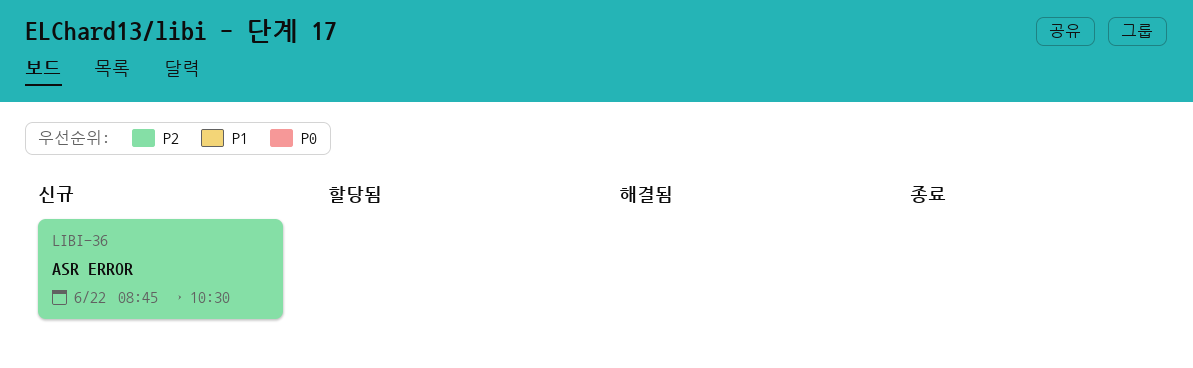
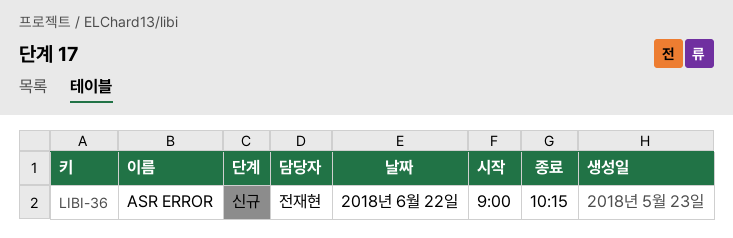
LIBI-36, begins: 08:45 -> 09:00
LIBI-36, ends: 10:30 -> 10:15

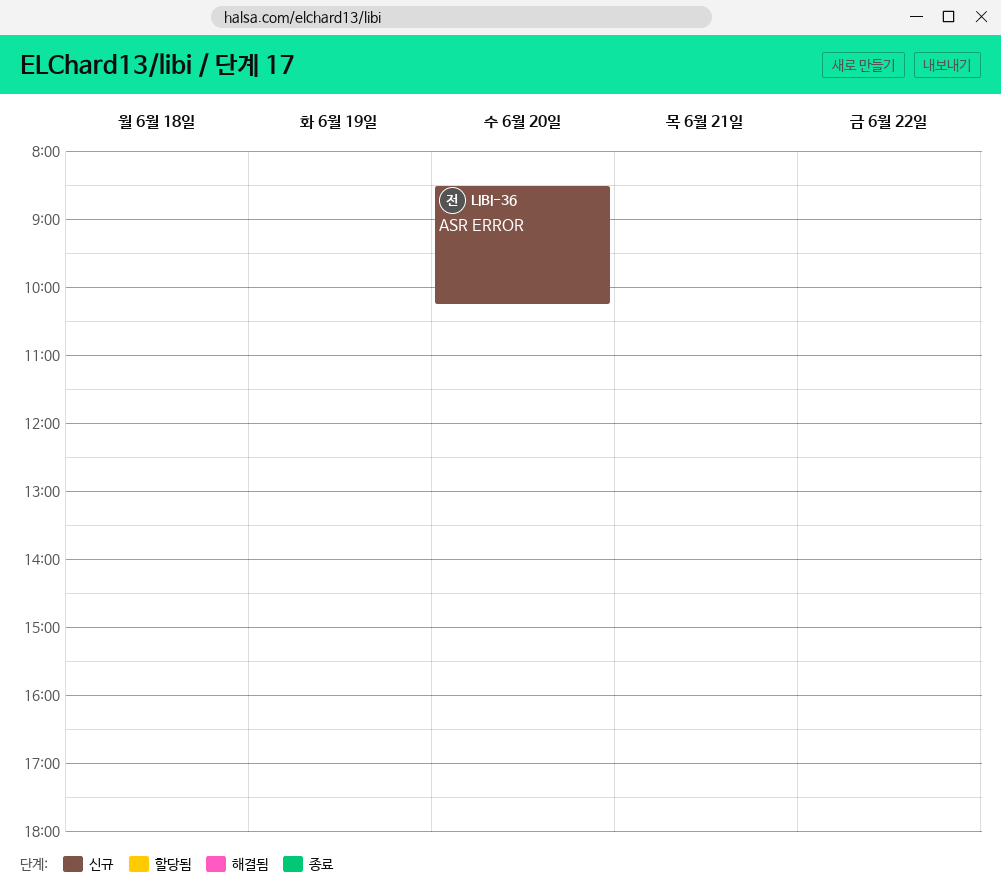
LIBI-36, day: Jun 22 -> Jun 20
LIBI-36, begins: 09:00 -> 08:30

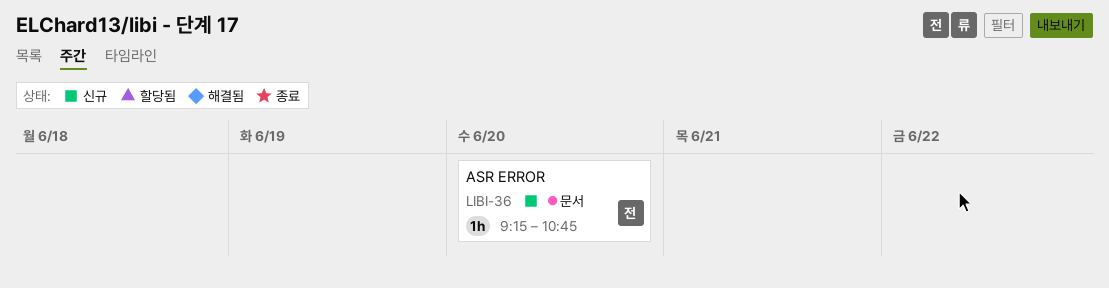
LIBI-36, begins: 08:30 -> 09:15
LIBI-36, ends: 10:15 -> 10:45

